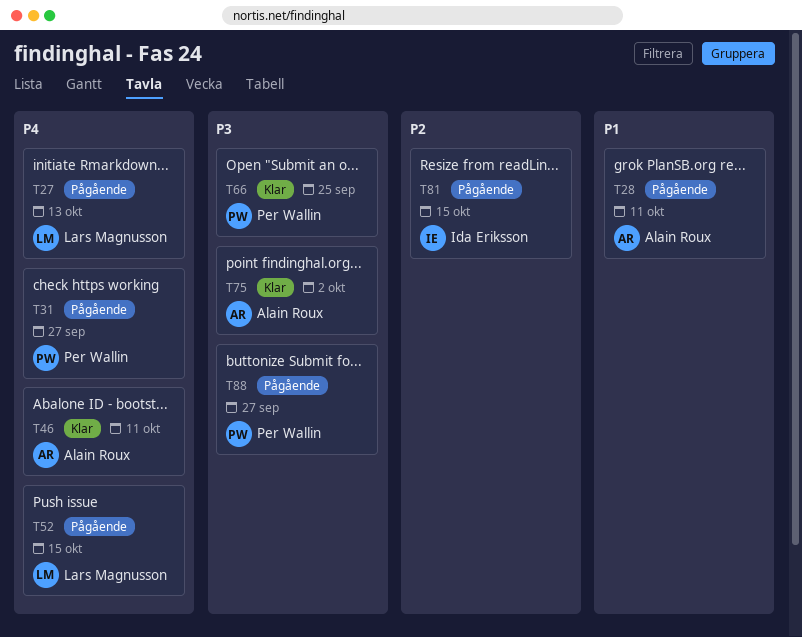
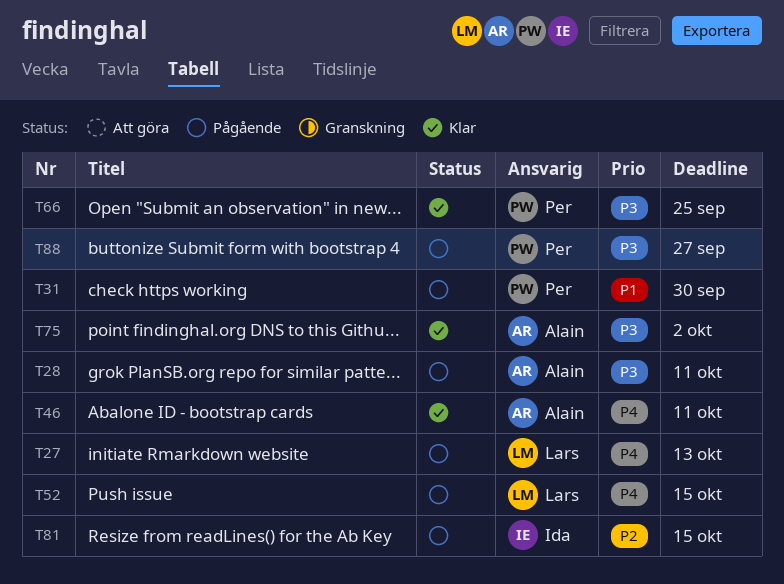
T28, priority: P1 -> P3
T31, priority: P4 -> P1
T31, due: Sep 27 -> Sep 30

